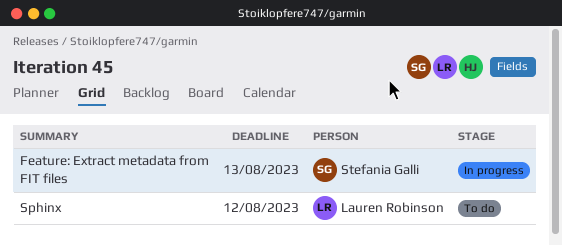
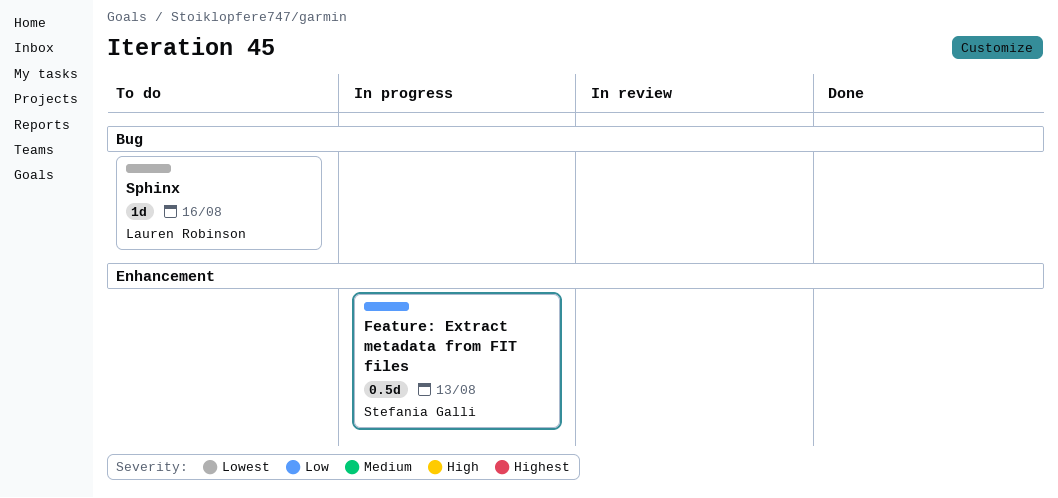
Sphinx, due: Aug 12 -> Aug 16

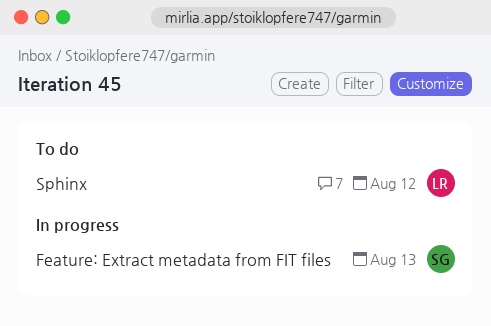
Sphinx, due: Aug 16 -> Aug 12

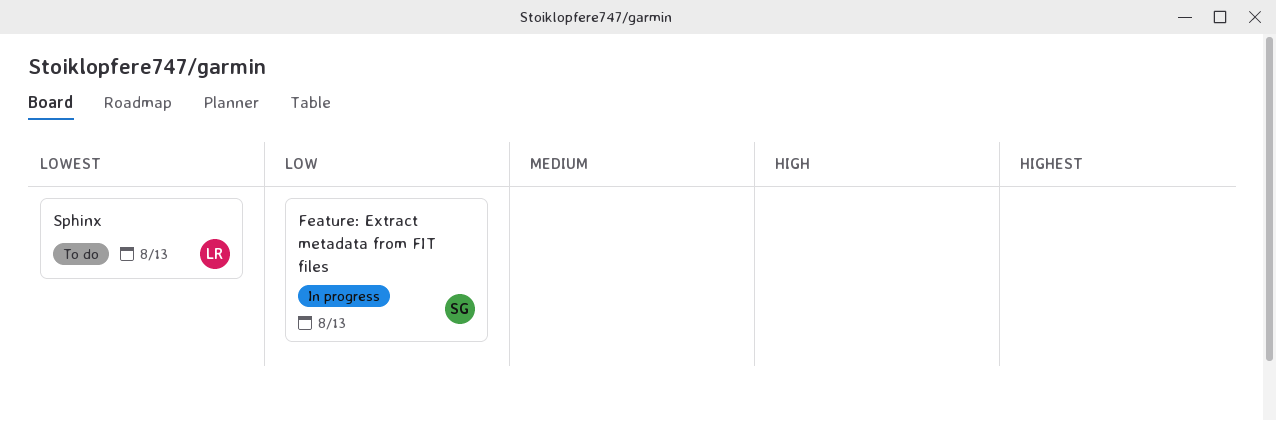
Sphinx, due: Aug 12 -> Aug 13

